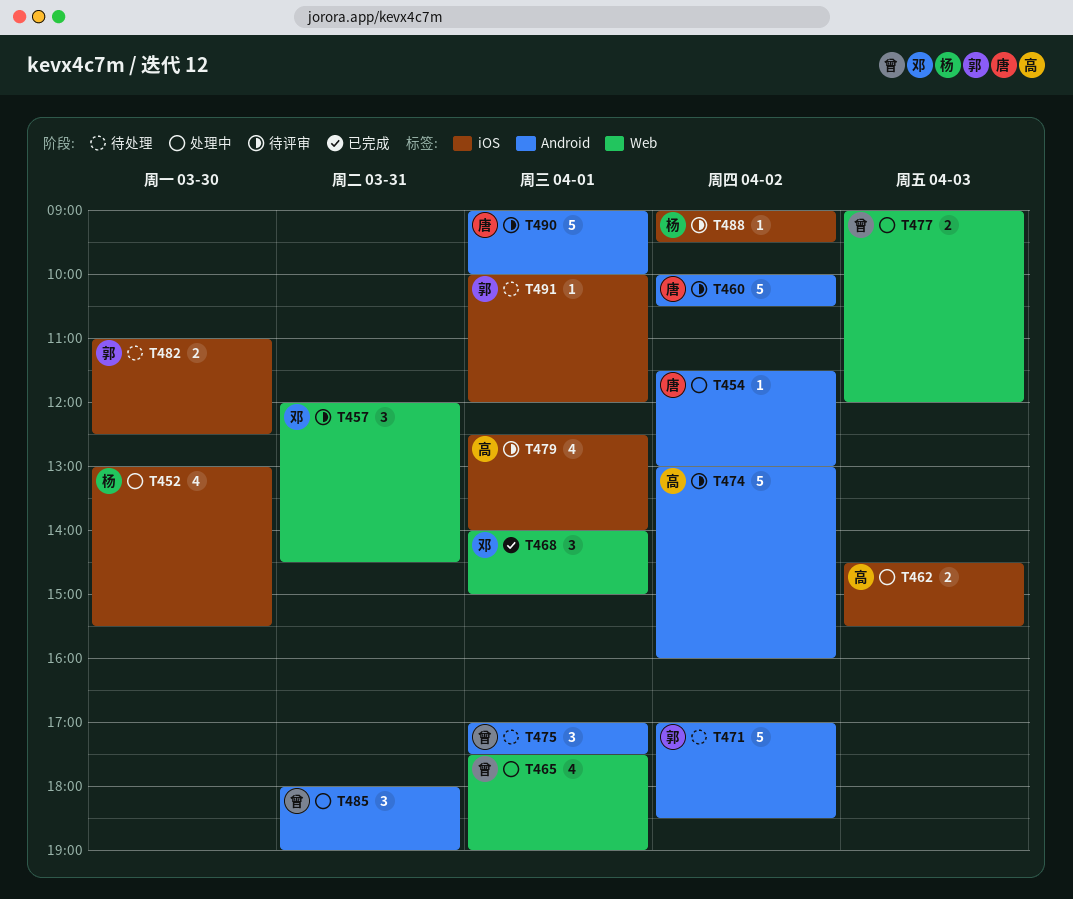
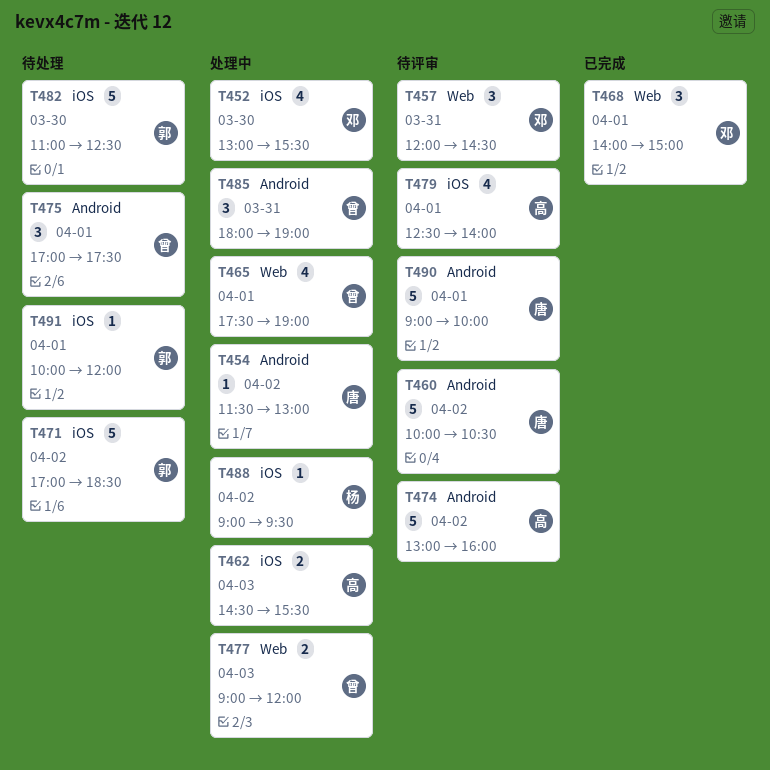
T452, owner: 杨 -> 邓
T471, label: Android -> iOS
T482, estimate: 2 -> 5
T488, status: 待评审 -> 处理中

